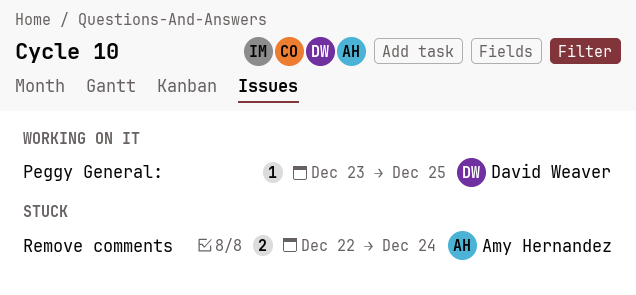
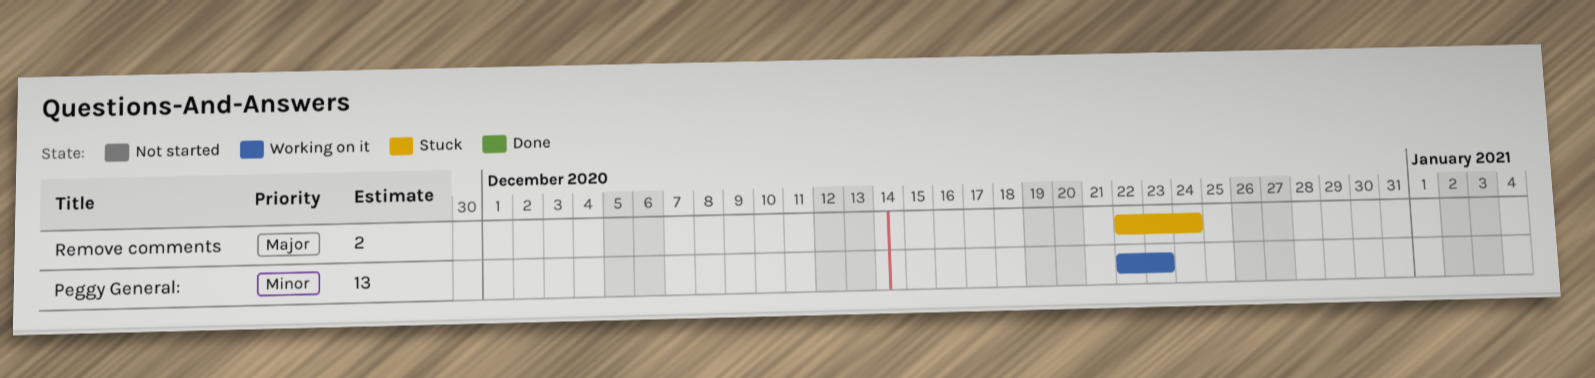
Peggy General:, estimate: 1 -> 13
Peggy General:, start: Dec 23 -> Dec 22
Peggy General:, due: Dec 25 -> Dec 23

